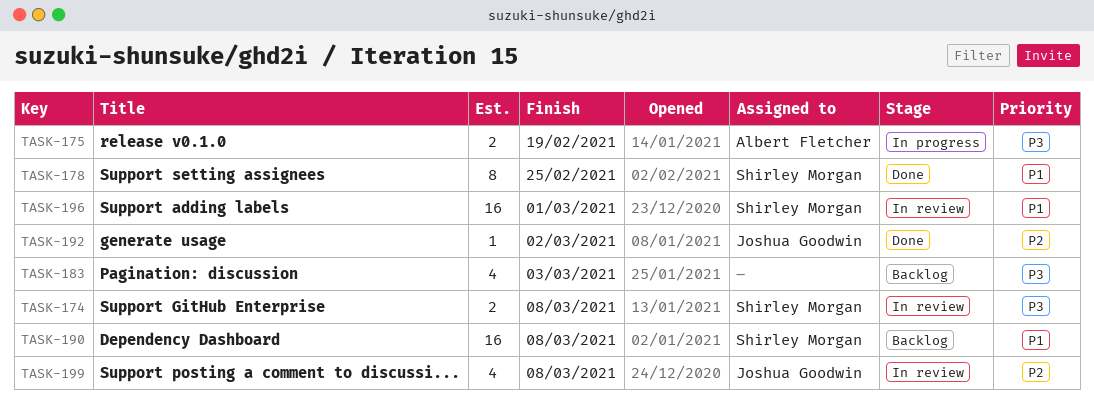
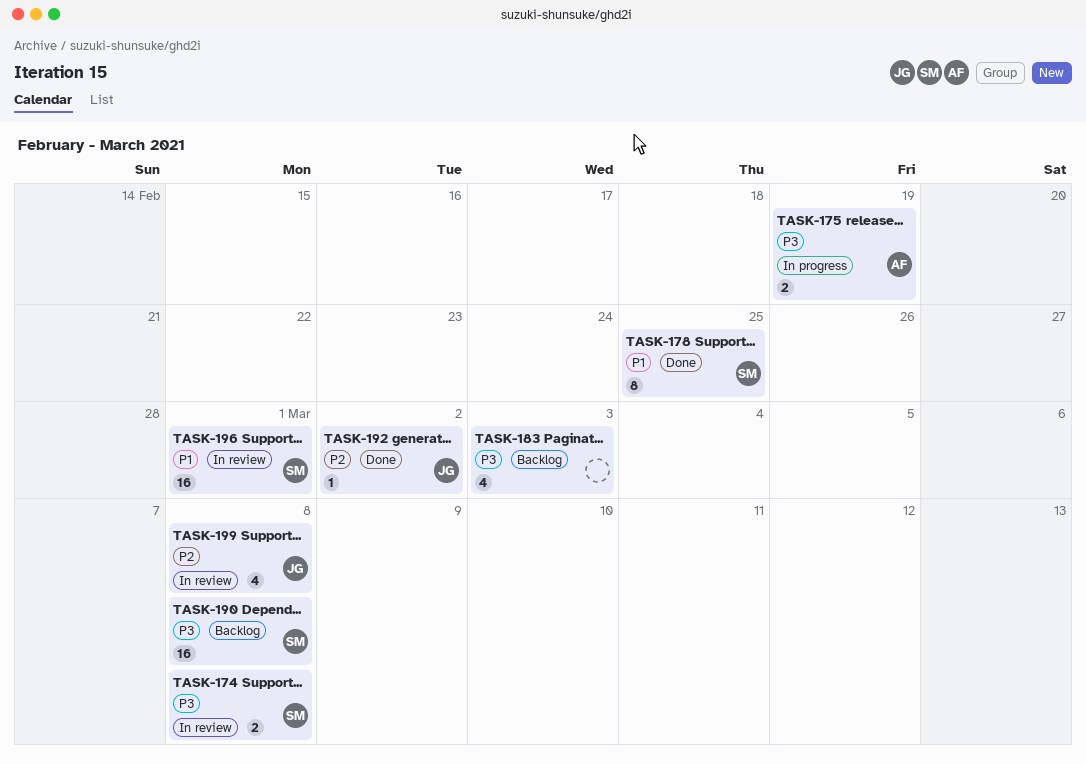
TASK-190, priority: P1 -> P3

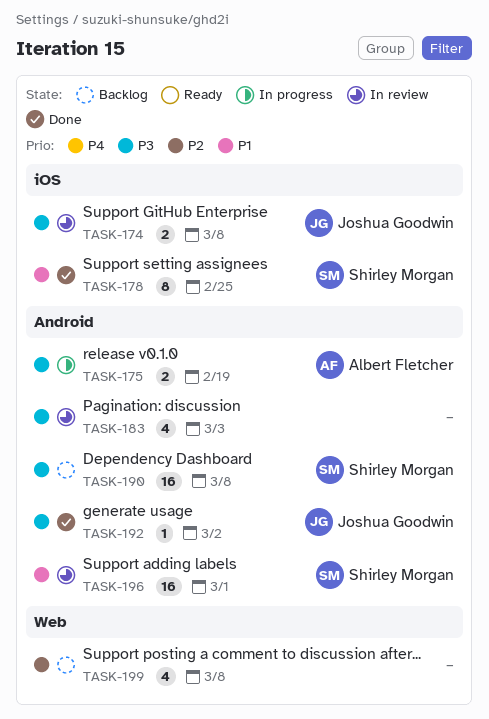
TASK-174, owner: Shirley Morgan -> Joshua Goodwin
TASK-183, status: Backlog -> In review
TASK-192, priority: P2 -> P3
TASK-199, status: In review -> Backlog
TASK-199, owner: Joshua Goodwin -> none

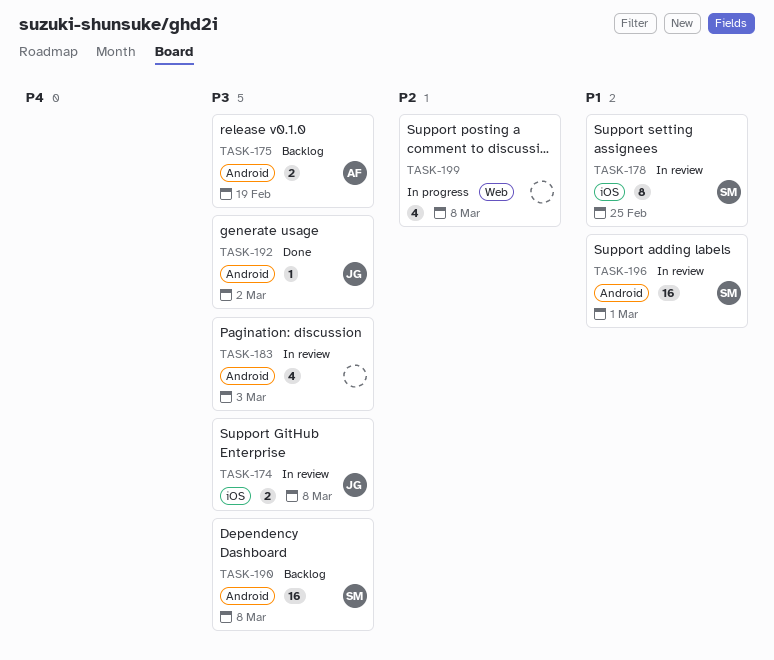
TASK-175, status: In progress -> Backlog
TASK-178, status: Done -> In review
TASK-199, status: Backlog -> In progress

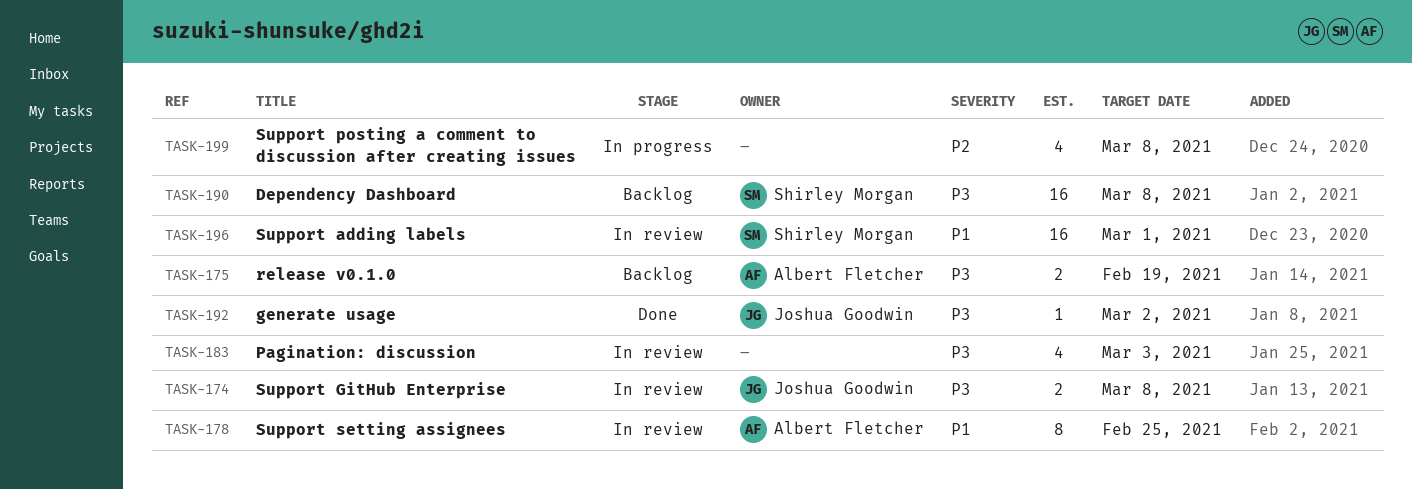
TASK-178, owner: Shirley Morgan -> Albert Fletcher

